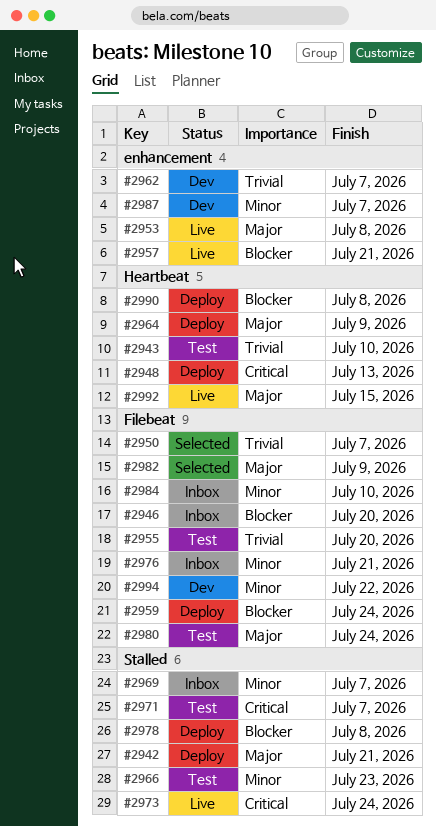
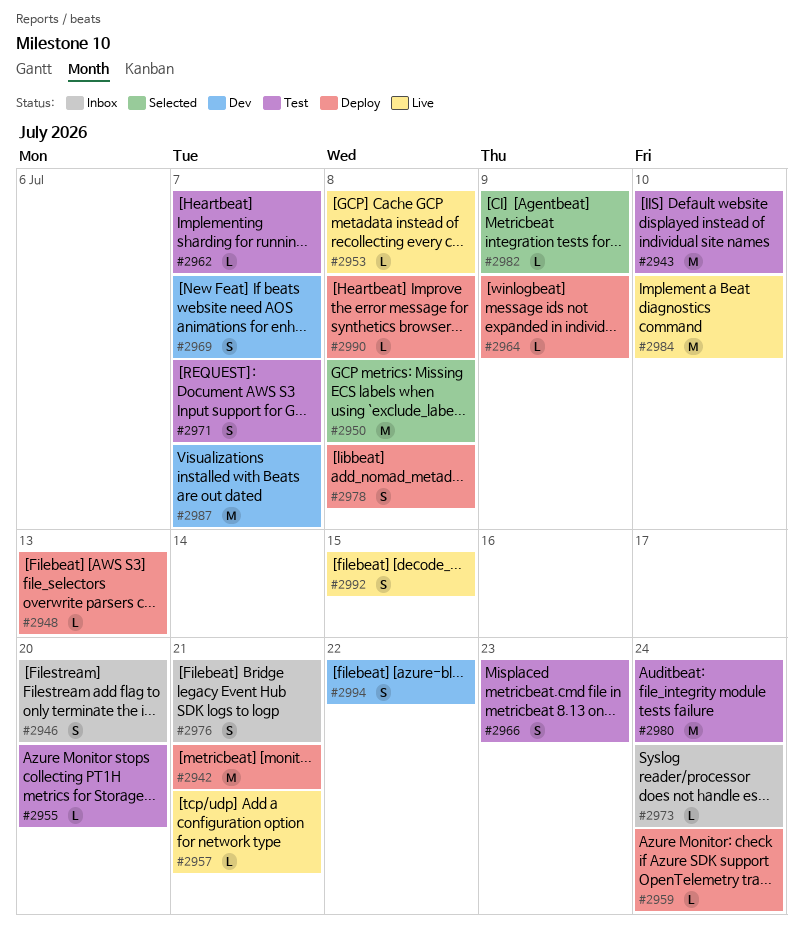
#2950, due: Jul 7 -> Jul 8
#2962, status: Dev -> Test
#2969, status: Inbox -> Dev
#2973, status: Live -> Inbox
#2984, status: Inbox -> Live

